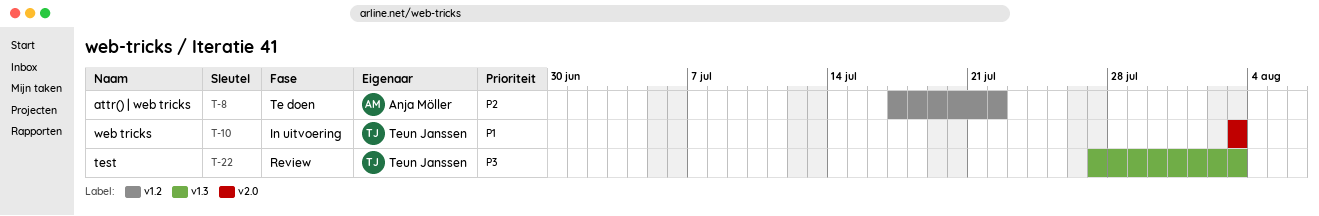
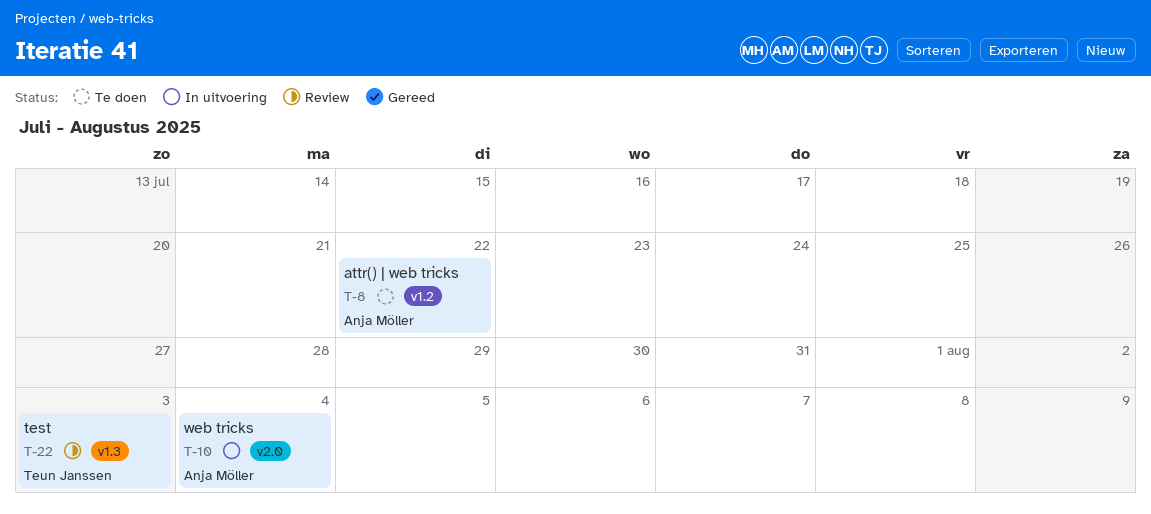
T-10, owner: Teun Janssen -> Anja Möller
T-10, due: Aug 3 -> Aug 4

